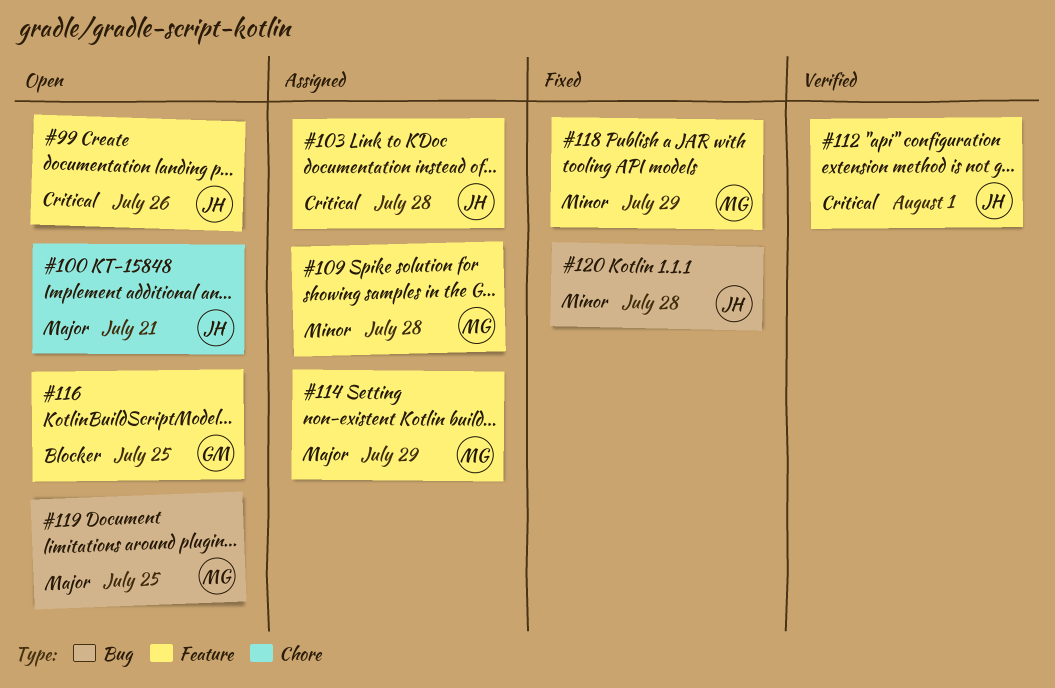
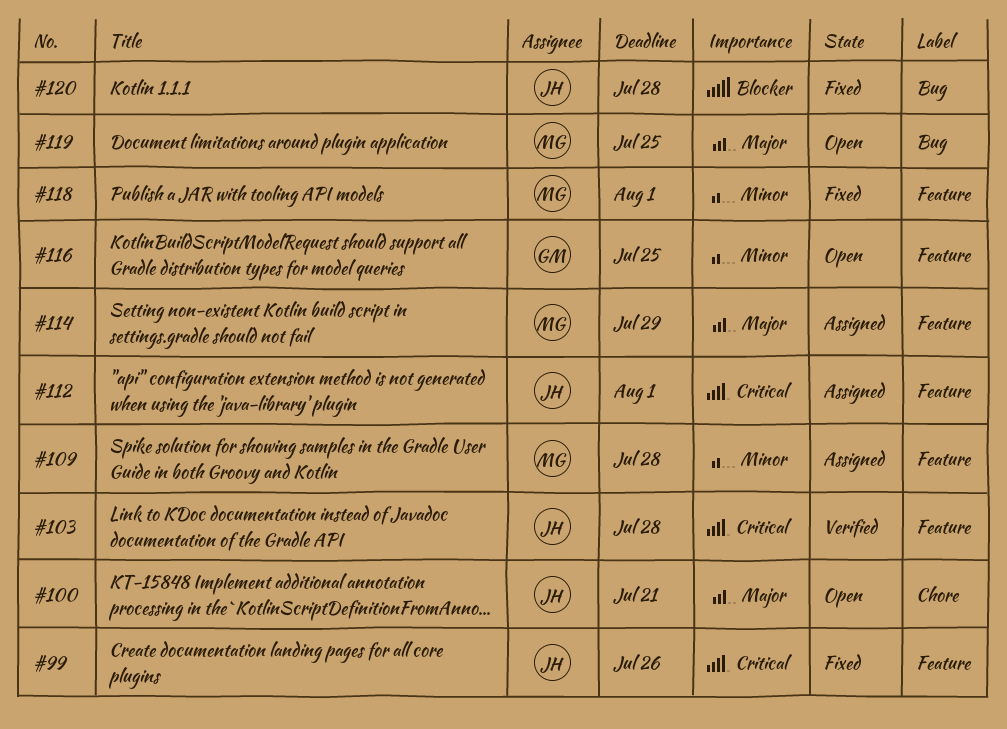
#99, status: Open -> Fixed
#103, status: Assigned -> Verified
#112, status: Verified -> Assigned
#116, priority: Blocker -> Minor
#118, due: Jul 29 -> Aug 1
#120, priority: Minor -> Blocker

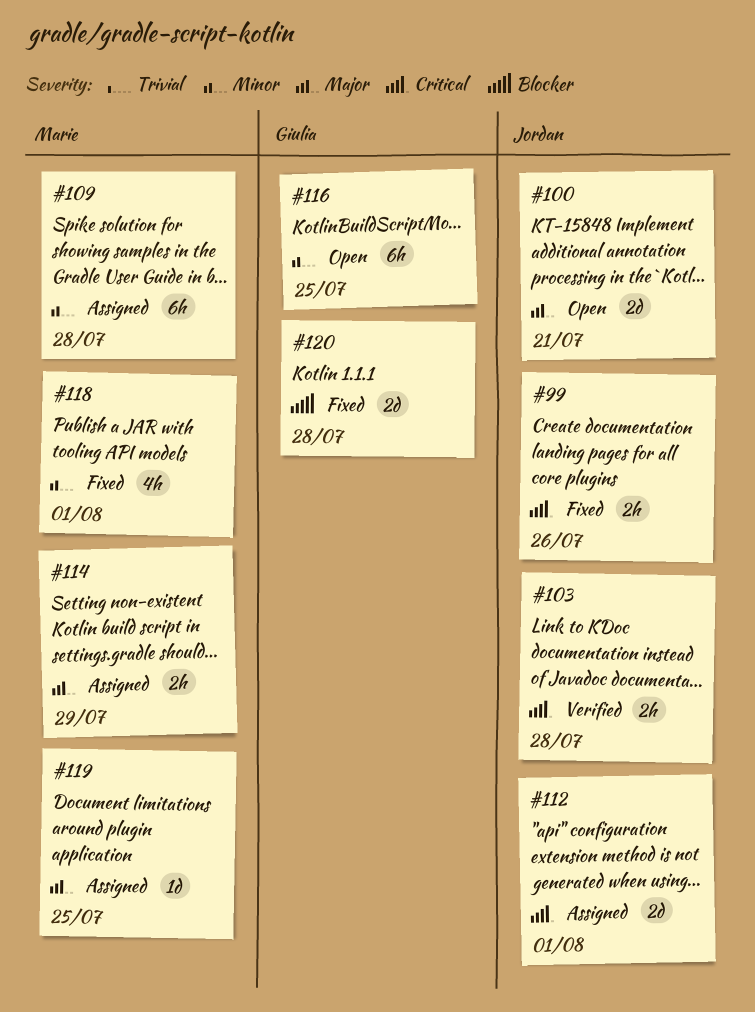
#119, status: Open -> Assigned
#120, owner: Jordan -> Giulia

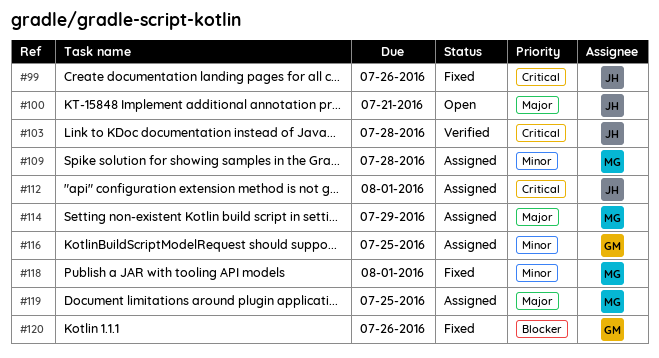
#116, status: Open -> Assigned
#120, due: Jul 28 -> Jul 26

